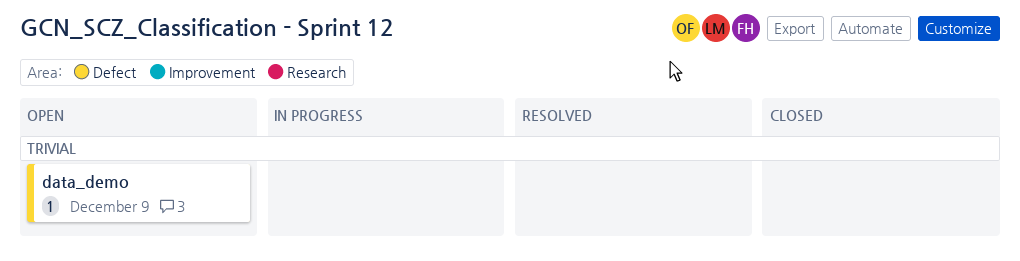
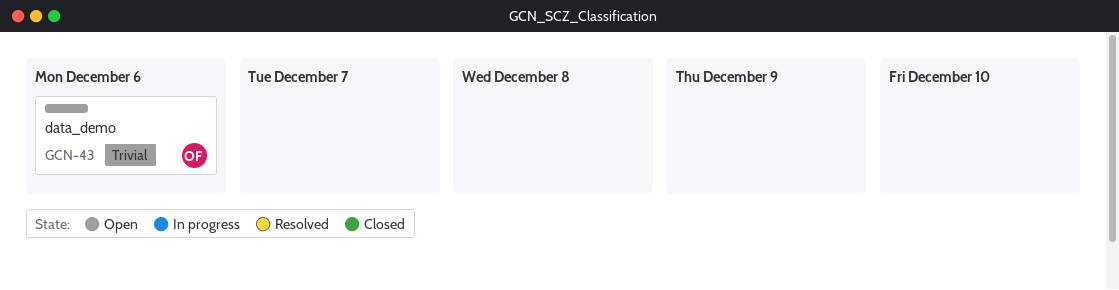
data_demo, due: Dec 9 -> Dec 6

